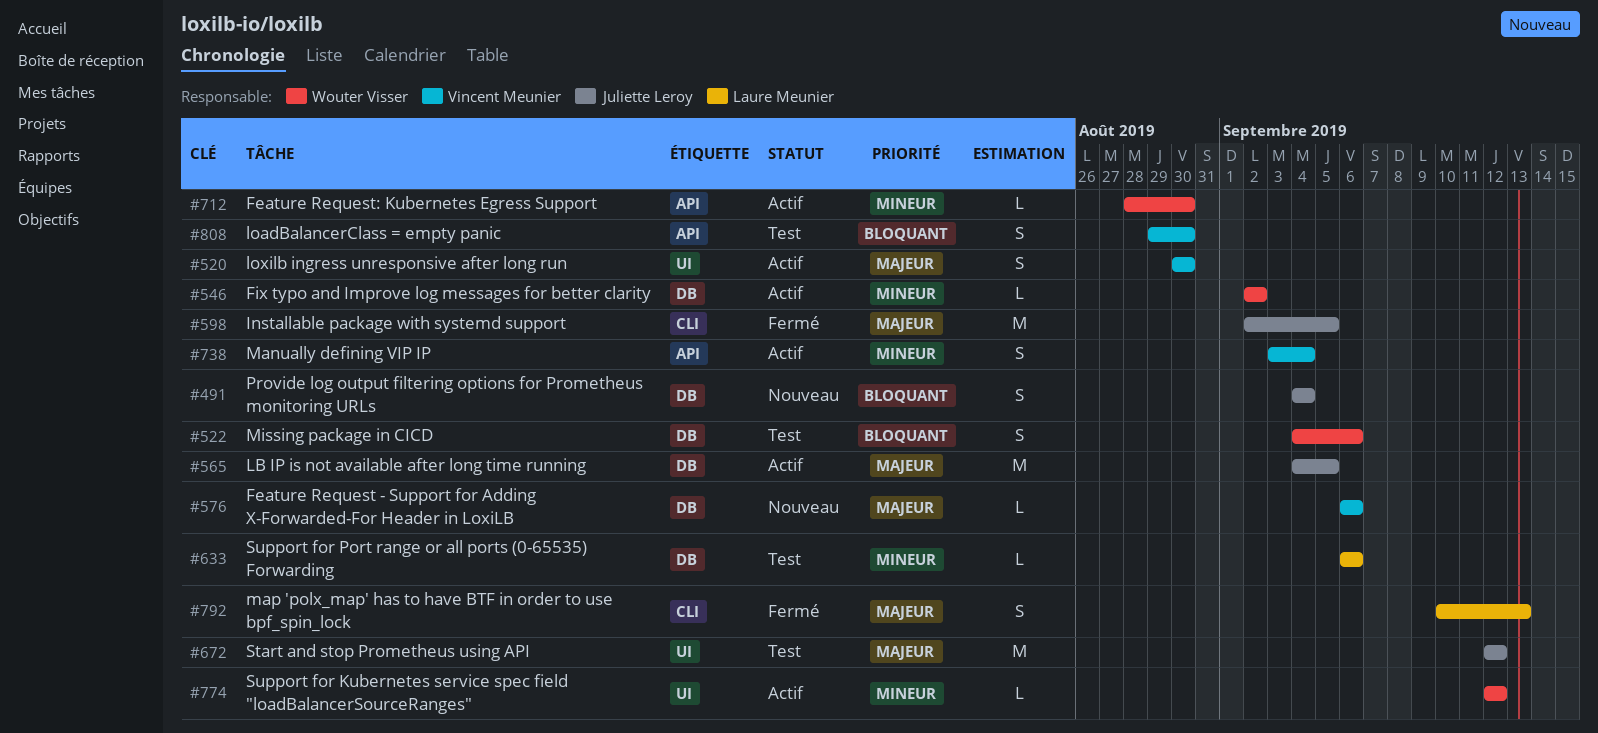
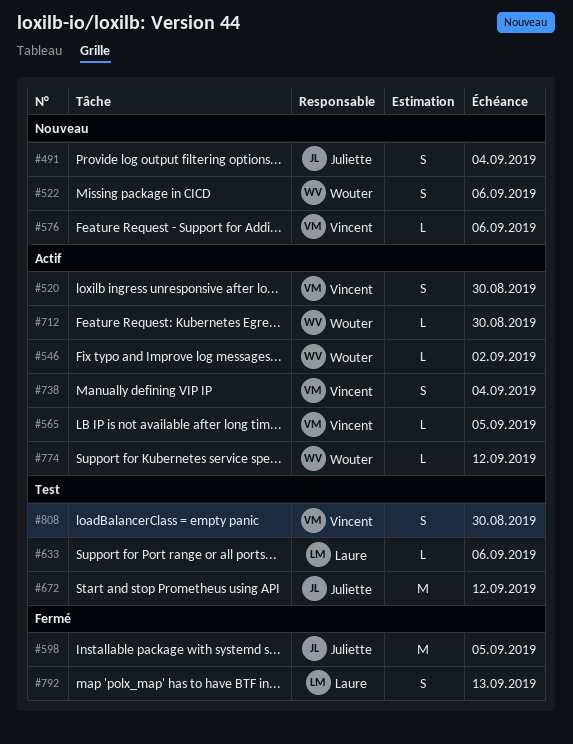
#522, status: Test -> Nouveau
#565, owner: Juliette Leroy -> Vincent Meunier
#565, estimate: M -> L

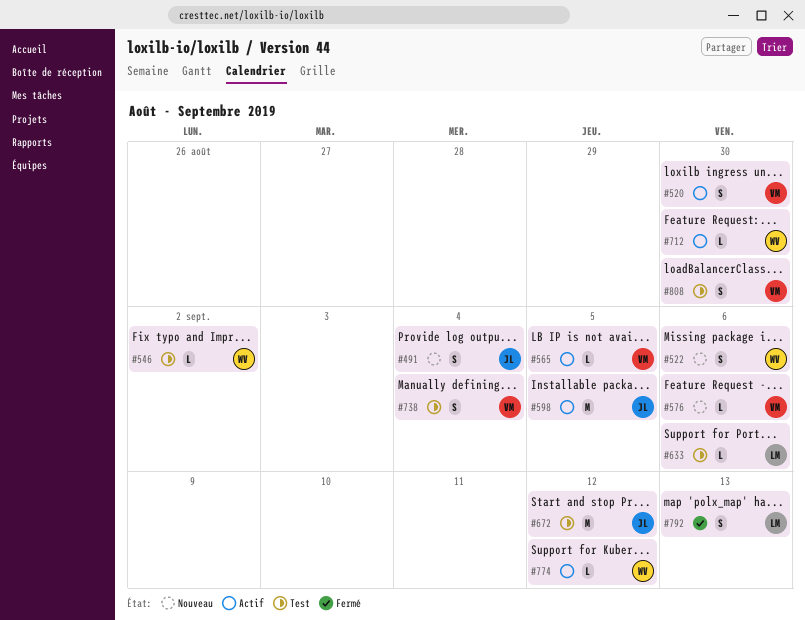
#546, status: Actif -> Test
#598, status: Fermé -> Actif
#738, status: Actif -> Test

